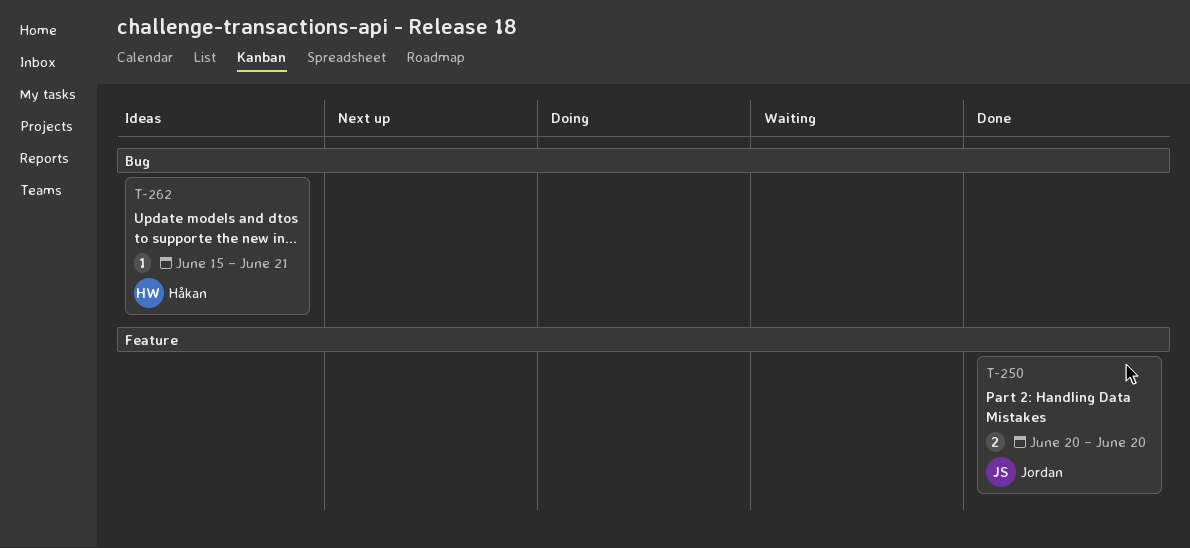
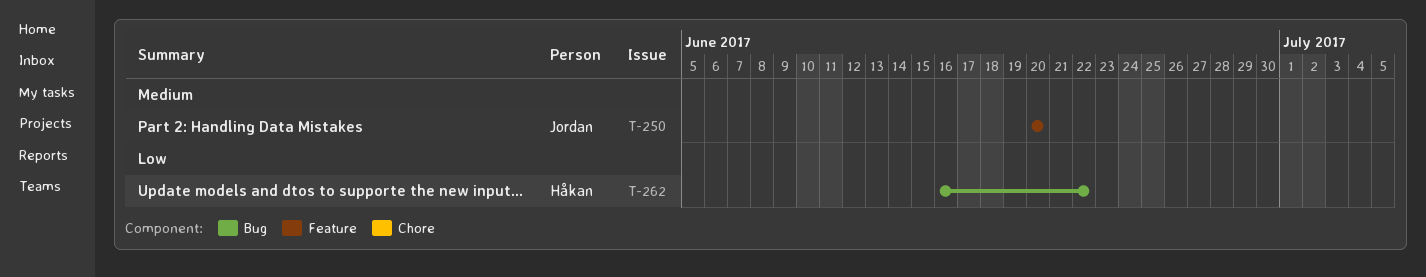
T-262, start: Jun 15 -> Jun 16
T-262, due: Jun 21 -> Jun 22

